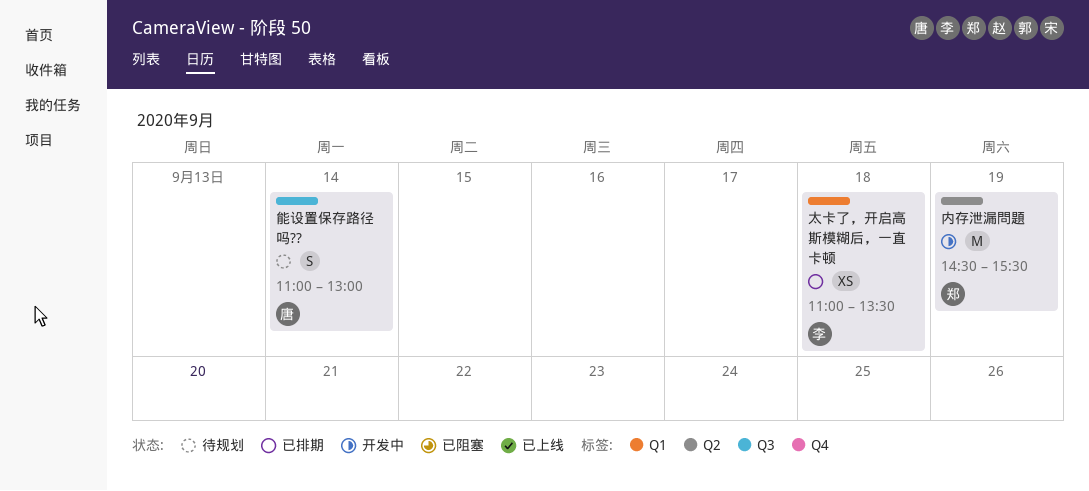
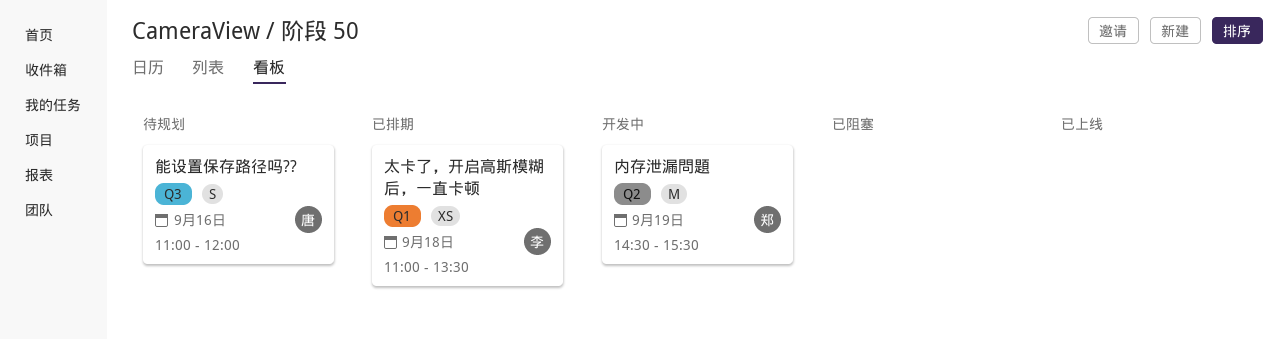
能设置保存路径吗??, day: Sep 14 -> Sep 16
能设置保存路径吗??, ends: 13:00 -> 12:00

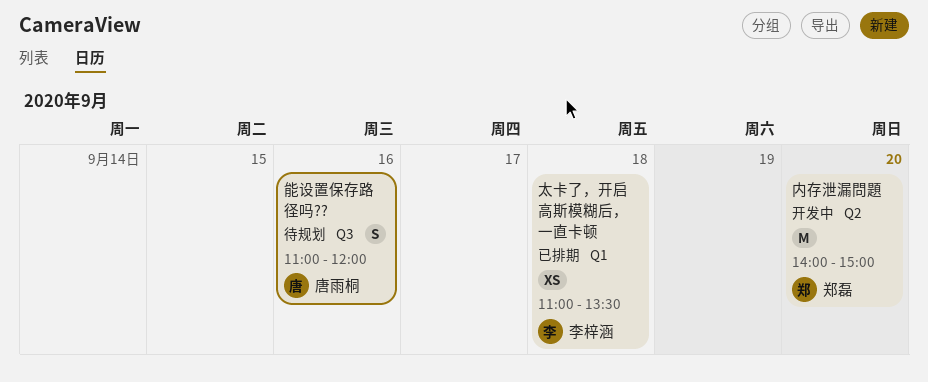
内存泄漏問題, day: Sep 19 -> Sep 20
内存泄漏問題, begins: 14:30 -> 14:00
内存泄漏問題, ends: 15:30 -> 15:00

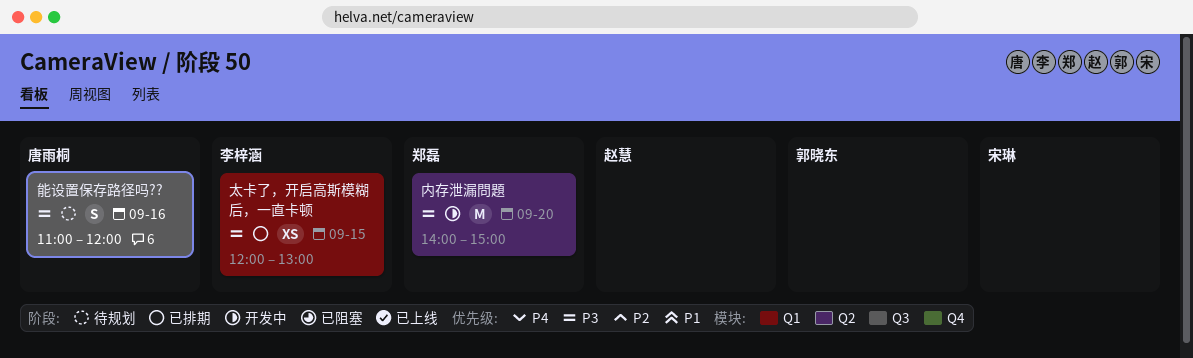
太卡了，开启高斯模糊后，一直卡顿, day: Sep 18 -> Sep 15
太卡了，开启高斯模糊后，一直卡顿, begins: 11:00 -> 12:00
太卡了，开启高斯模糊后，一直卡顿, ends: 13:30 -> 13:00

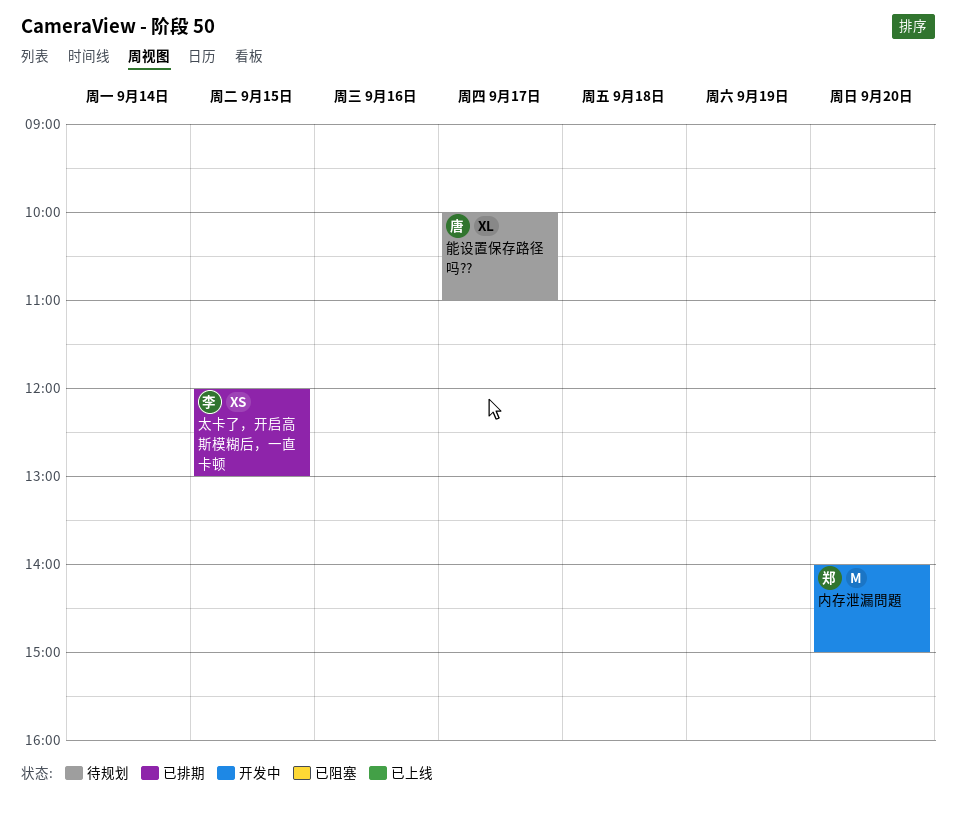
能设置保存路径吗??, estimate: S -> XL
能设置保存路径吗??, day: Sep 16 -> Sep 17
能设置保存路径吗??, begins: 11:00 -> 10:00
能设置保存路径吗??, ends: 12:00 -> 11:00

